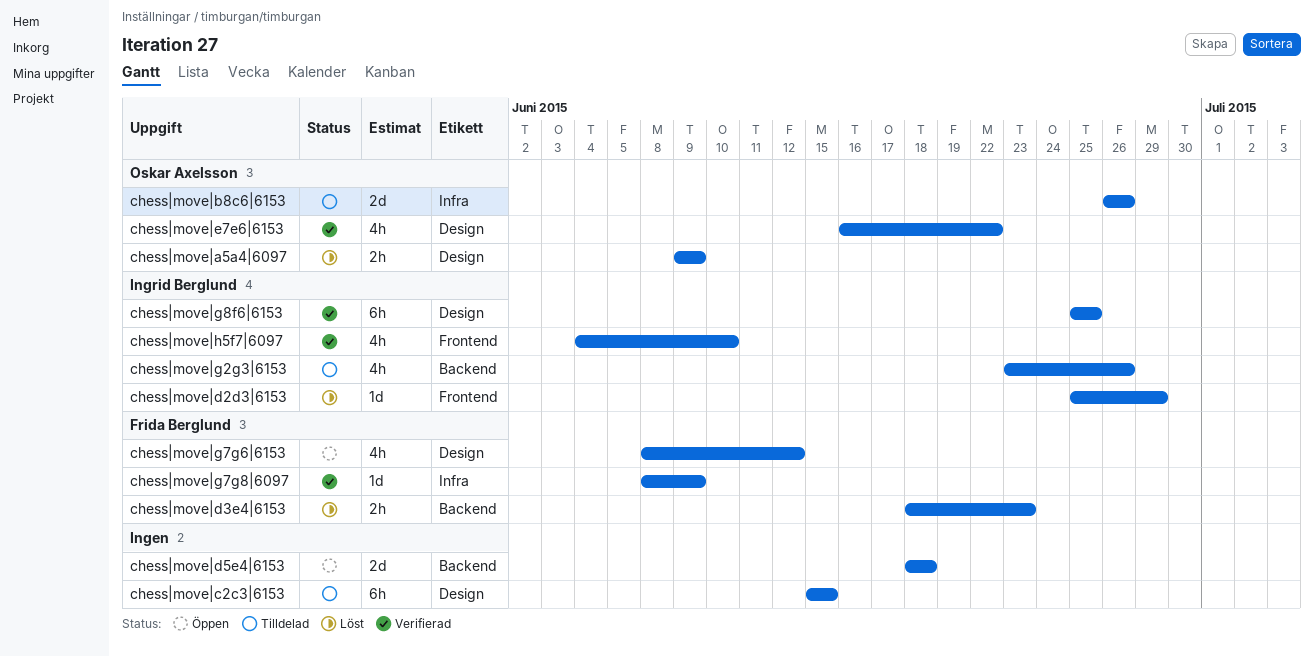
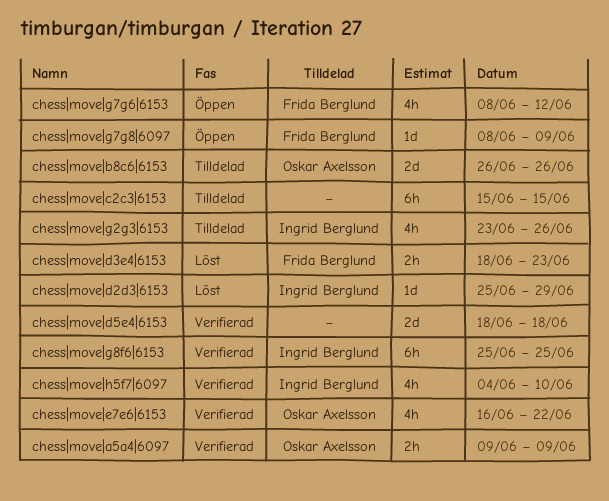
chess|move|a5a4|6097, status: Löst -> Verifierad
chess|move|d5e4|6153, status: Öppen -> Verifierad
chess|move|g7g8|6097, status: Verifierad -> Öppen

